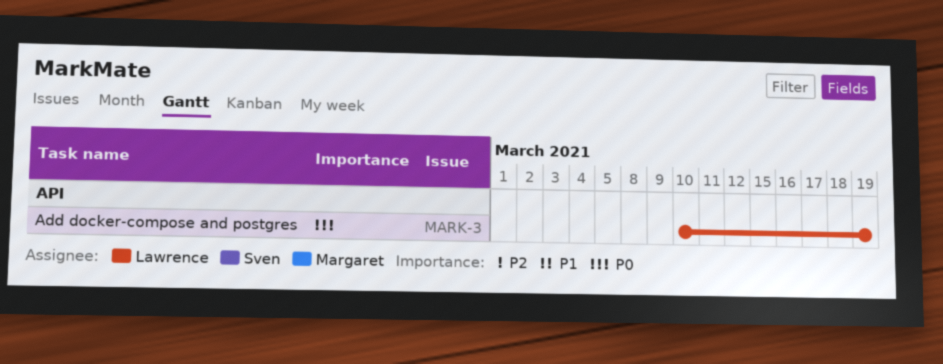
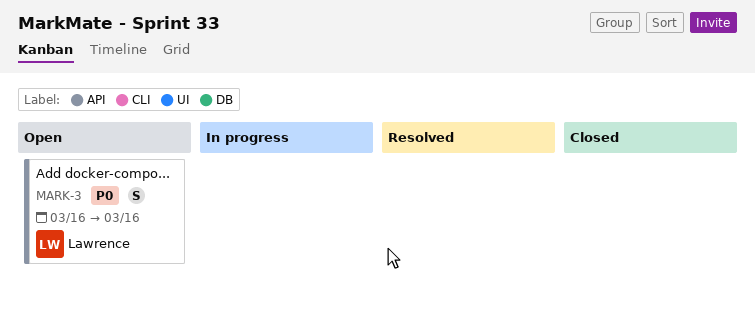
MARK-3, start: Mar 10 -> Mar 16
MARK-3, due: Mar 19 -> Mar 16

